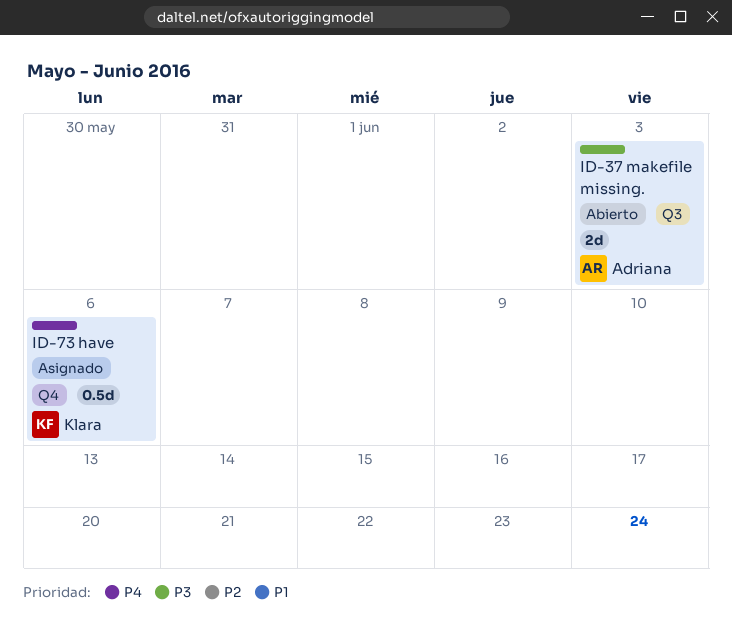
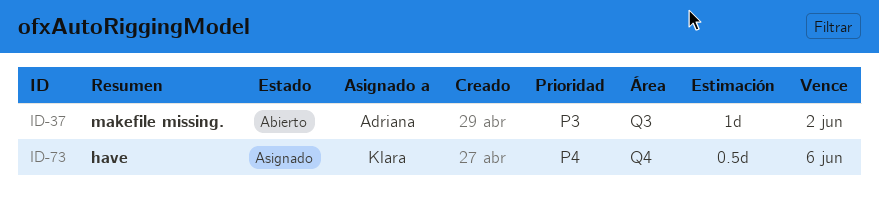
ID-37, estimate: 2d -> 1d
ID-37, due: Jun 3 -> Jun 2

